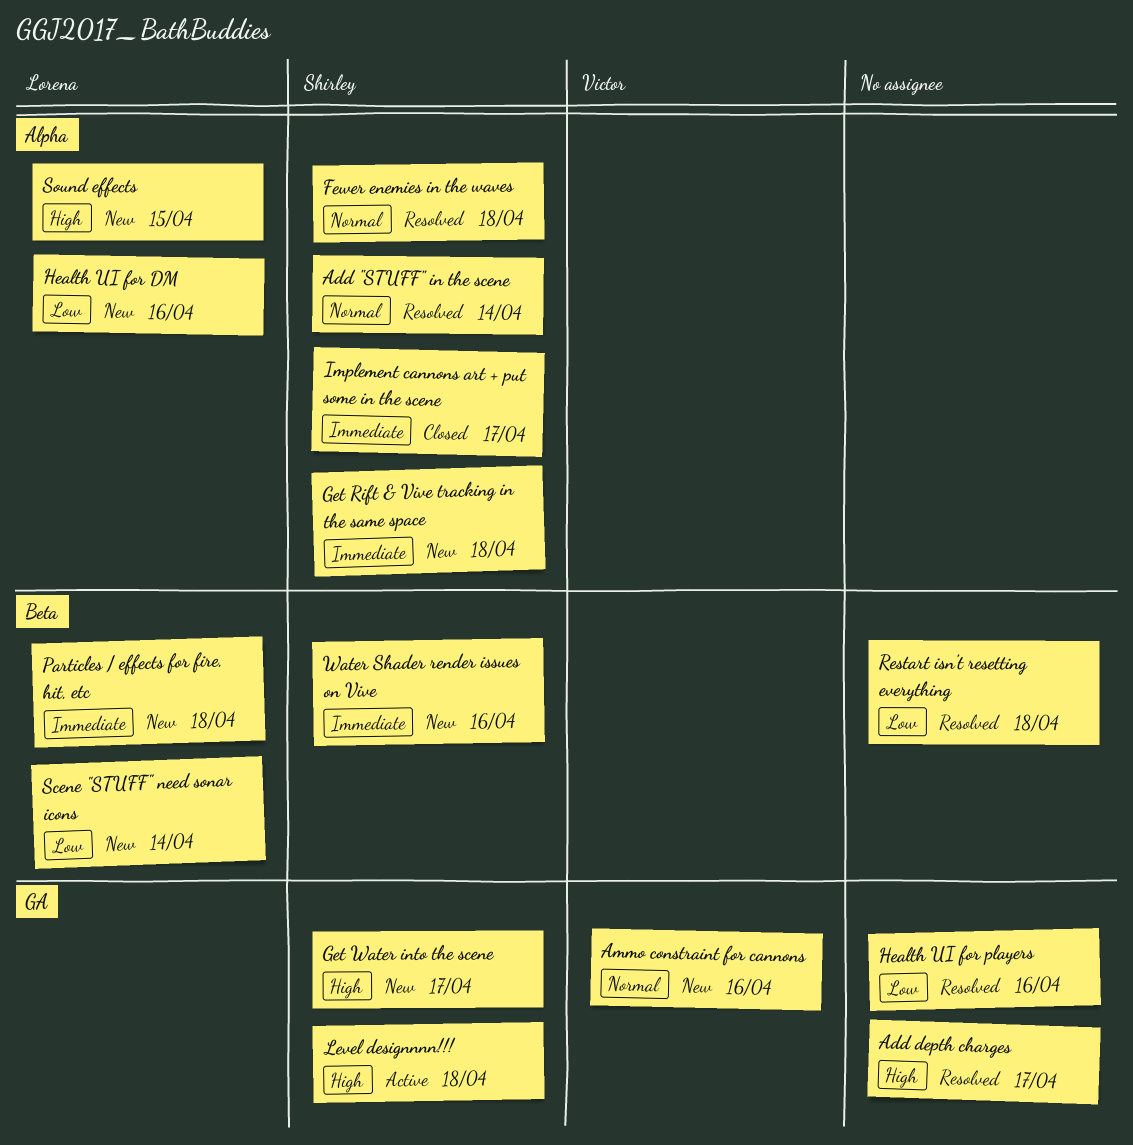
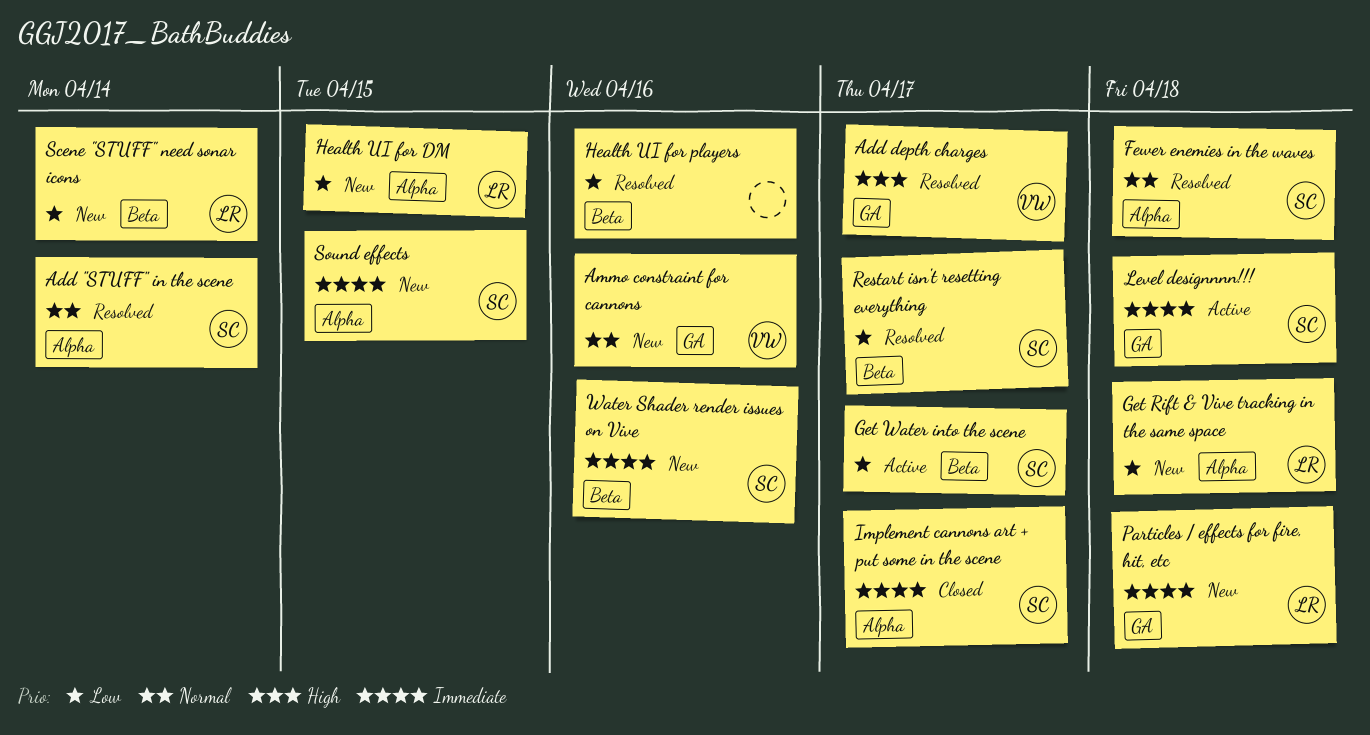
Add depth charges, owner: none -> Victor
Get Rift & Vive tracking in the same space, owner: Shirley -> Lorena
Get Rift & Vive tracking in the same space, priority: Immediate -> Low
Get Water into the scene, status: New -> Active
Get Water into the scene, priority: High -> Low
Get Water into the scene, label: GA -> Beta
Health UI for DM, due: Apr 16 -> Apr 15
Health UI for players, label: GA -> Beta
Level designnnn!!!, priority: High -> Immediate
Particles / effects for fire, hit, etc, label: Beta -> GA
Restart isn't resetting everything, owner: none -> Shirley
Restart isn't resetting everything, due: Apr 18 -> Apr 17
Sound effects, owner: Lorena -> Shirley
Sound effects, priority: High -> Immediate

